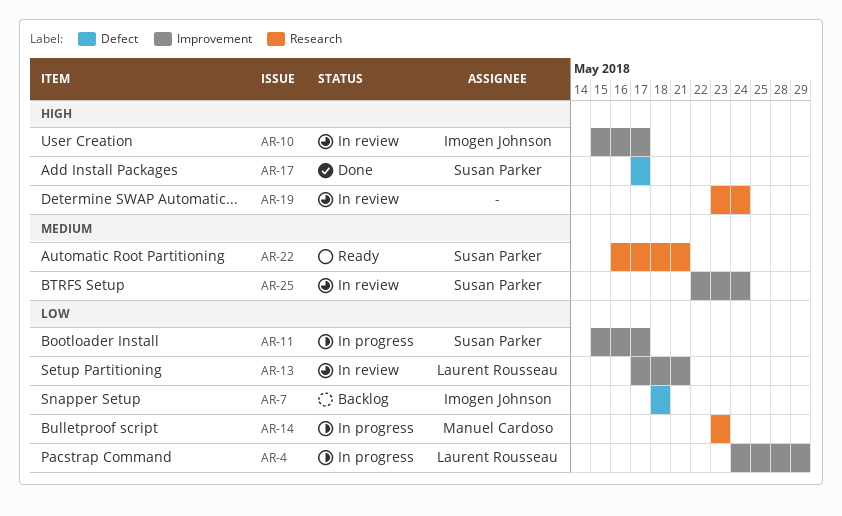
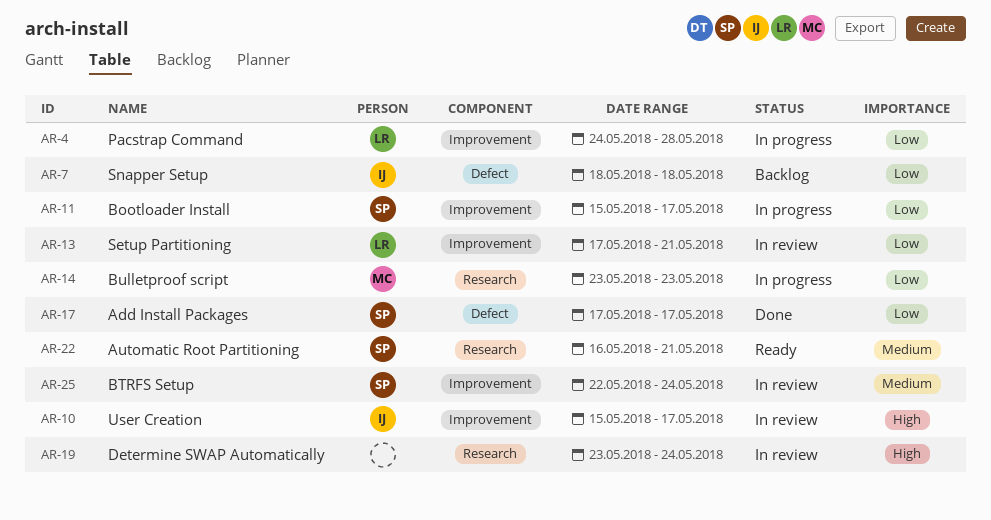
AR-4, due: May 29 -> May 28
AR-17, priority: High -> Low

